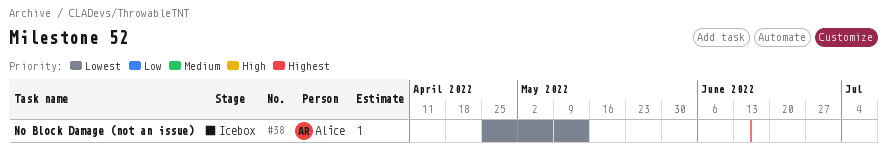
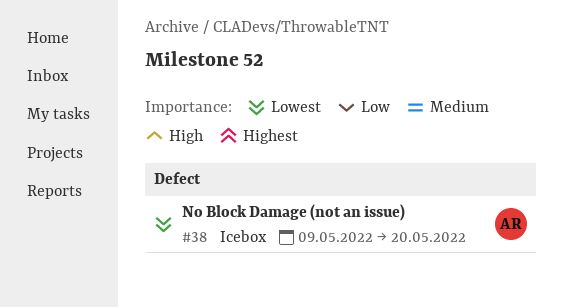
#38, start: Apr 25 -> May 9
#38, due: May 13 -> May 20

